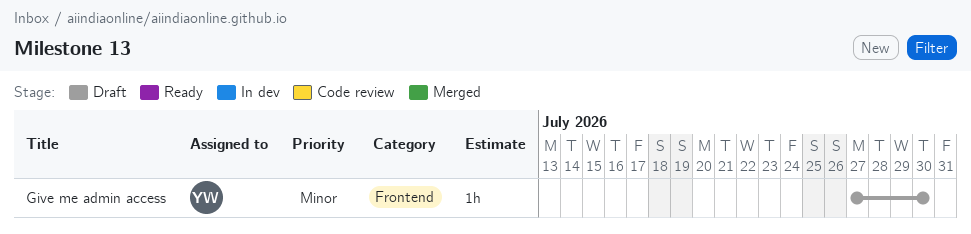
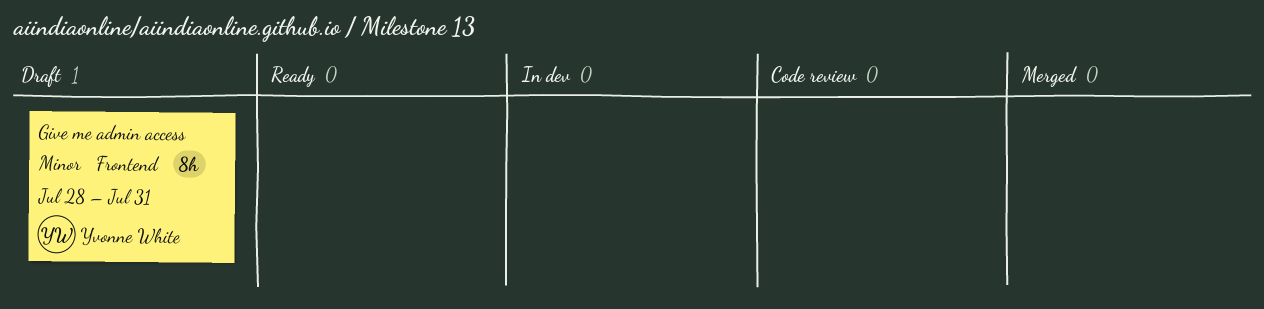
Give me admin access, estimate: 1h -> 8h
Give me admin access, start: Jul 27 -> Jul 28
Give me admin access, due: Jul 30 -> Jul 31

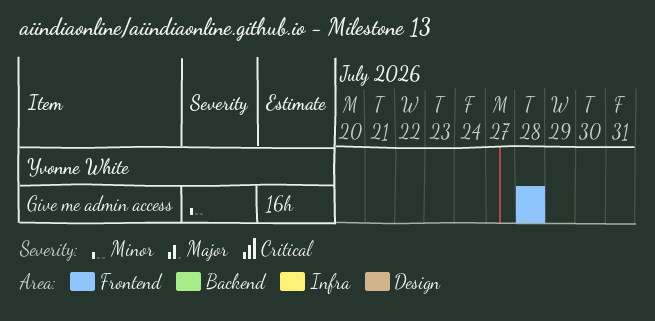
Give me admin access, estimate: 8h -> 16h
Give me admin access, due: Jul 31 -> Jul 28

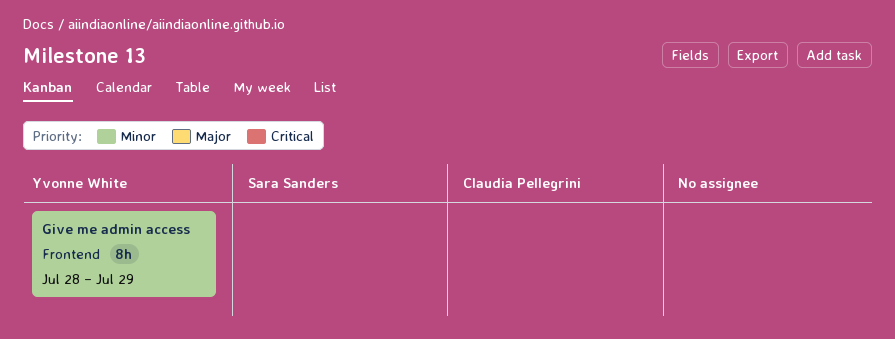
Give me admin access, estimate: 16h -> 8h
Give me admin access, due: Jul 28 -> Jul 29

